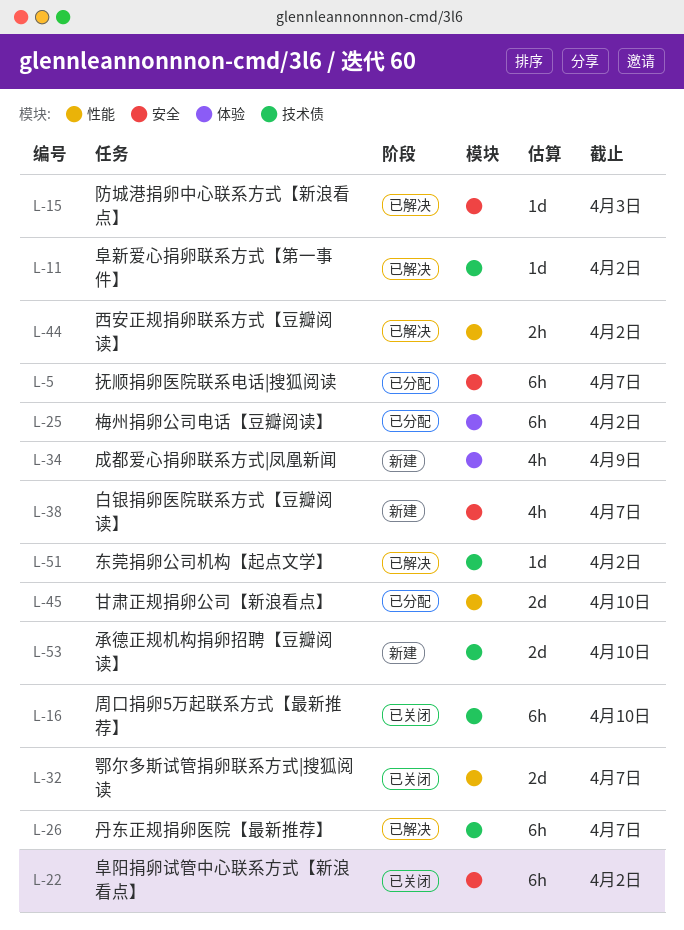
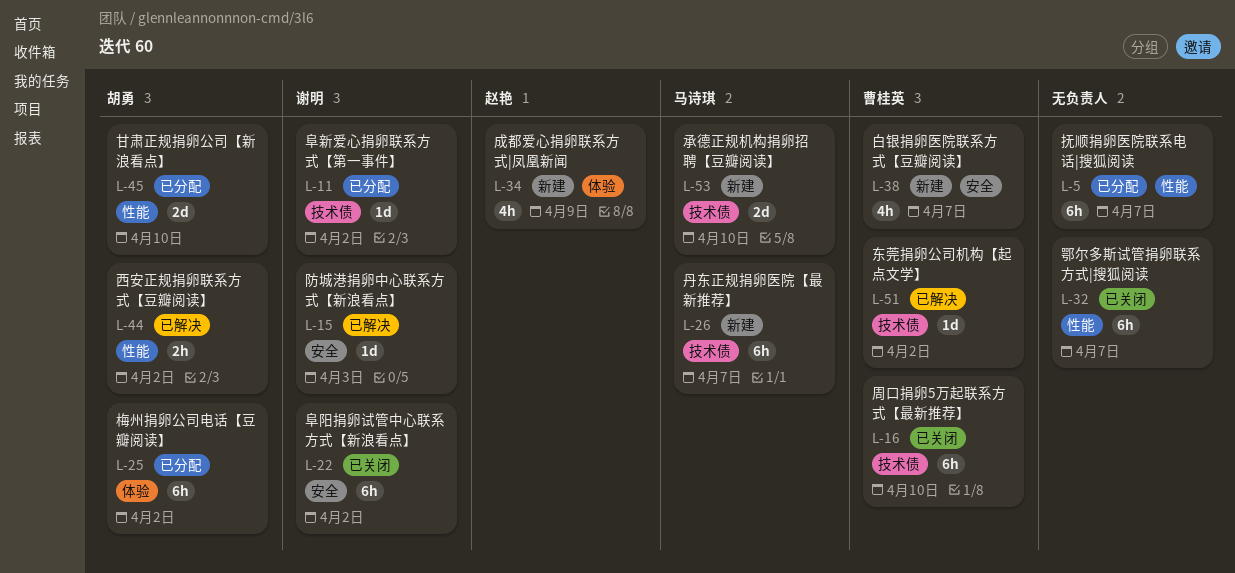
L-5, label: 安全 -> 性能
L-11, status: 已解决 -> 已分配
L-26, status: 已解决 -> 新建
L-32, estimate: 2d -> 6h

